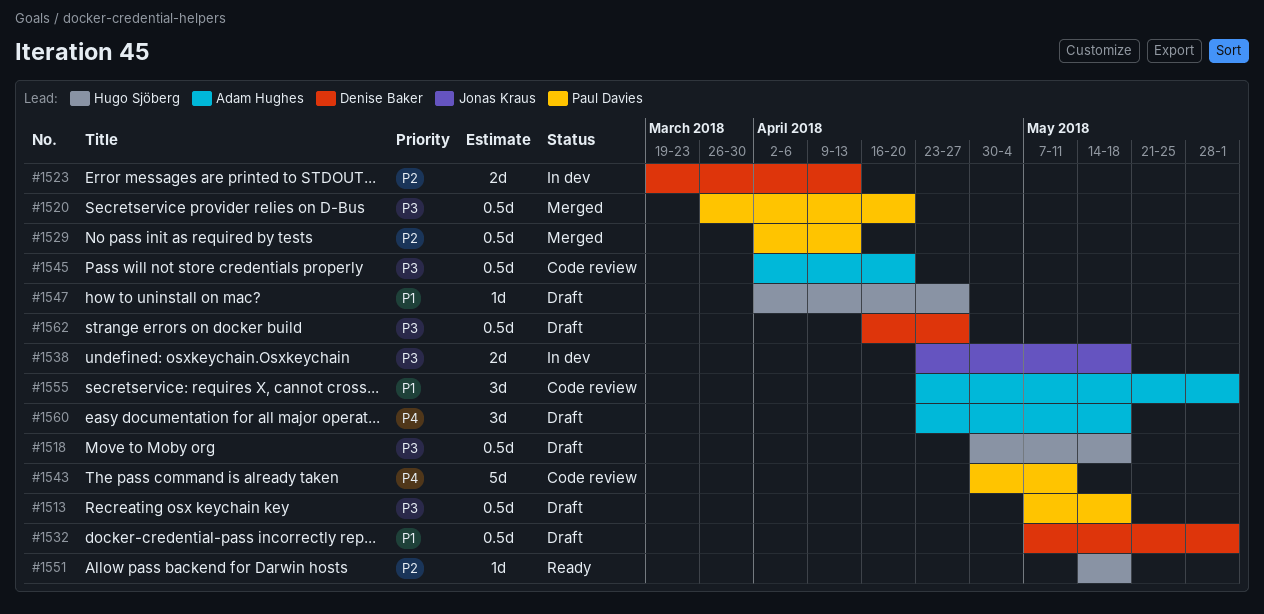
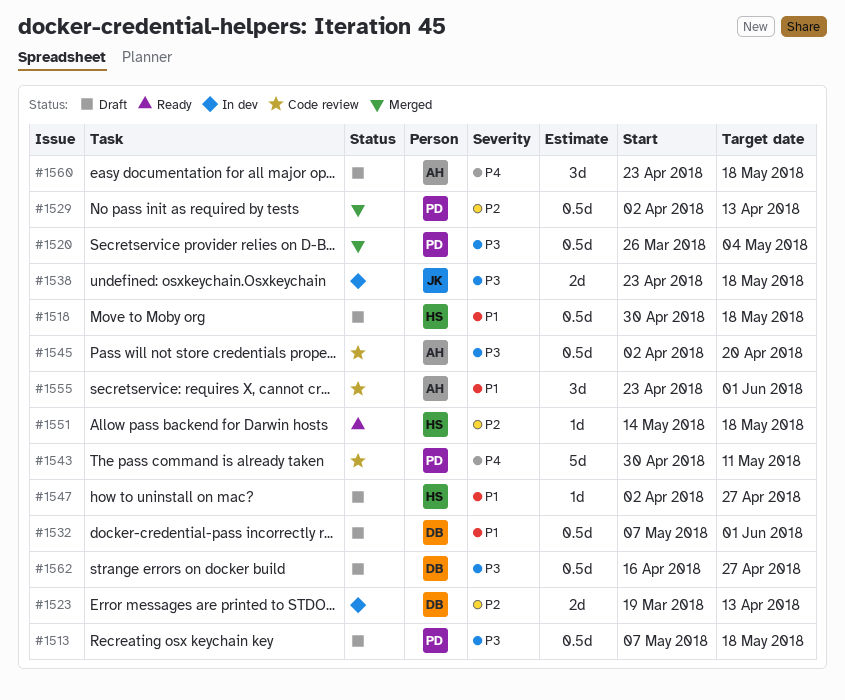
#1518, priority: P3 -> P1
#1520, due: Apr 20 -> May 4

